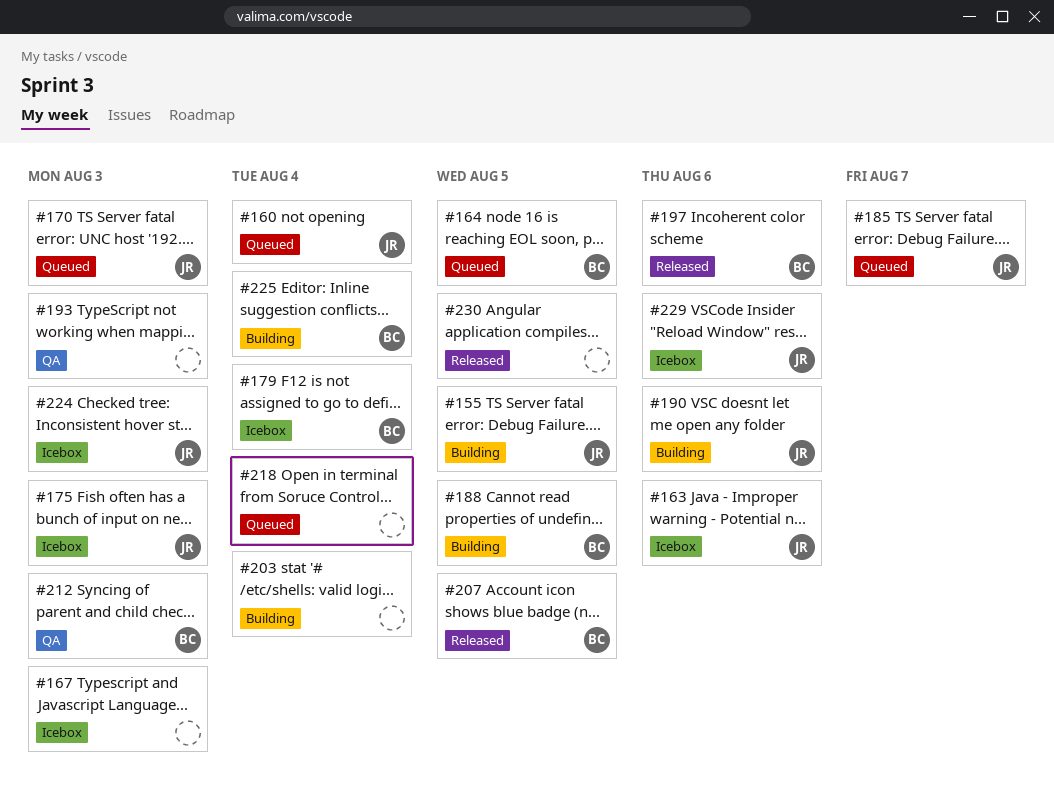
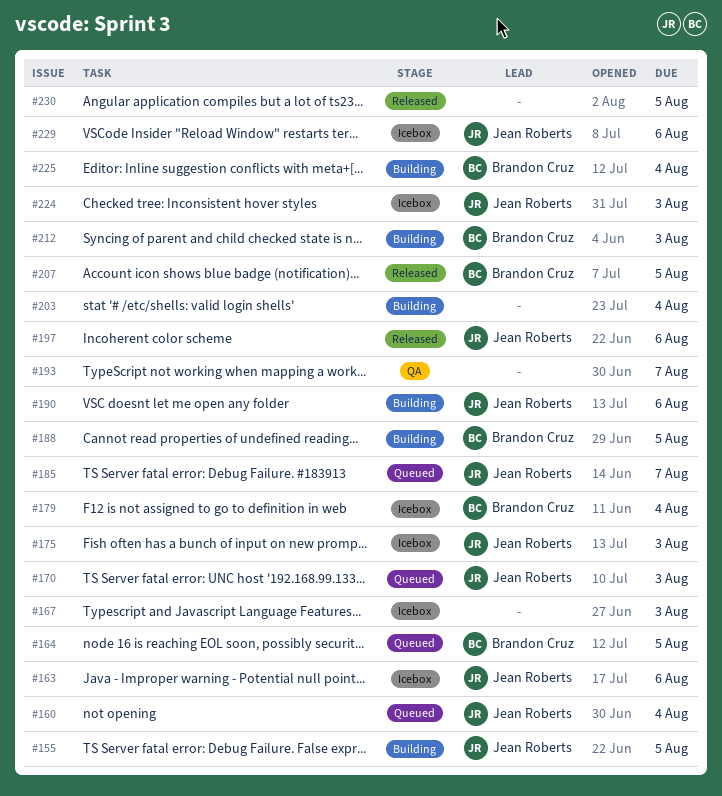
#193, due: Aug 3 -> Aug 7
#197, owner: Brandon Cruz -> Jean Roberts
#212, status: QA -> Building
#218: present -> none

